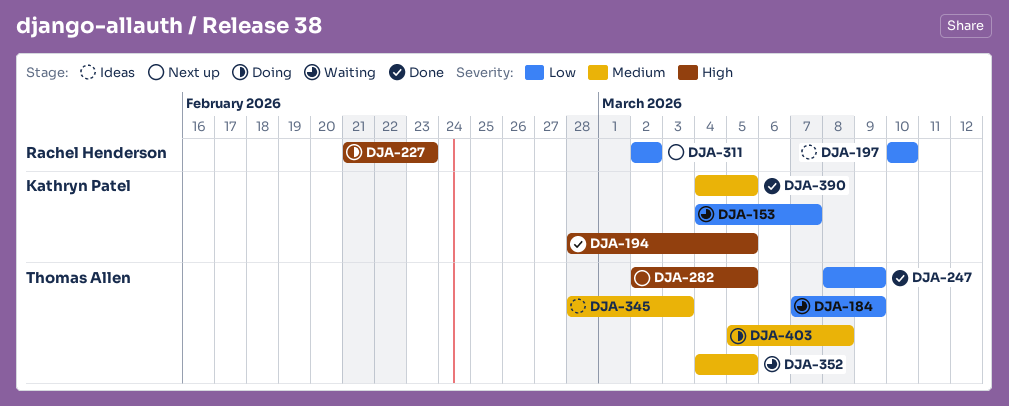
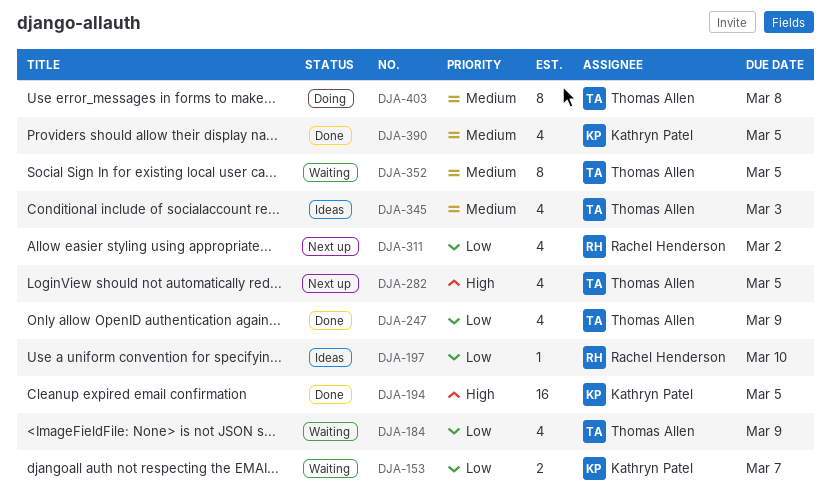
DJA-227: present -> none

